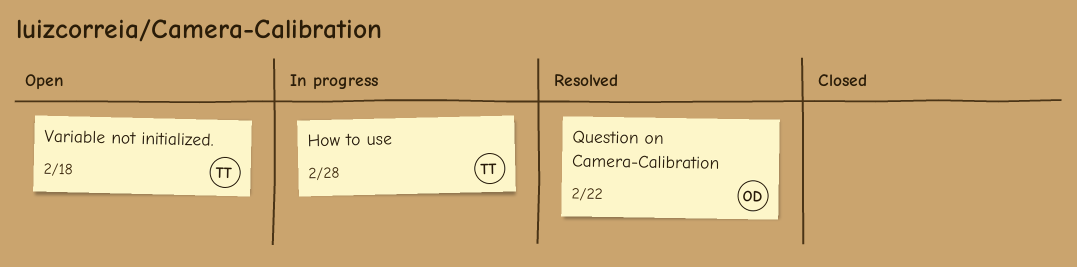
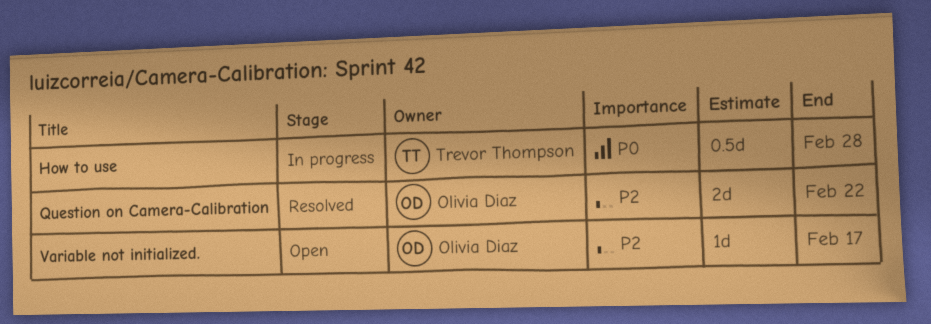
Variable not initialized., owner: Trevor Thompson -> Olivia Diaz
Variable not initialized., due: Feb 18 -> Feb 17

